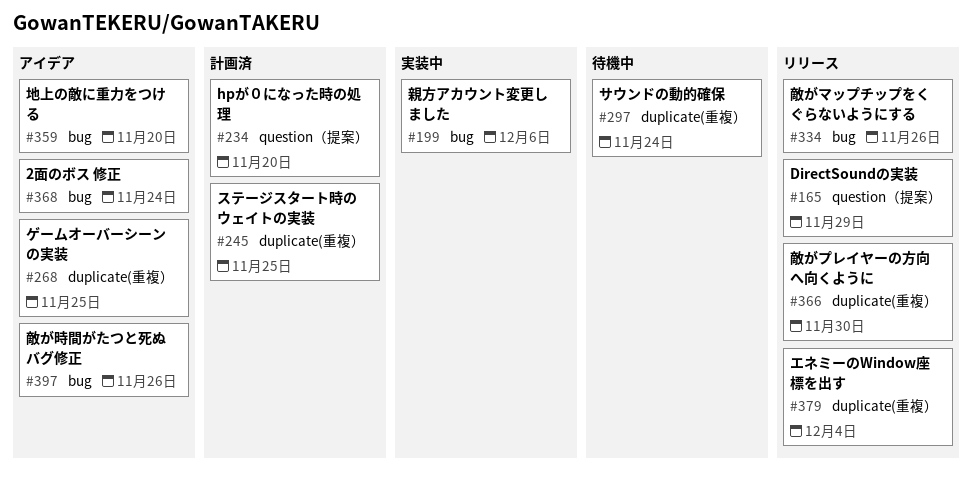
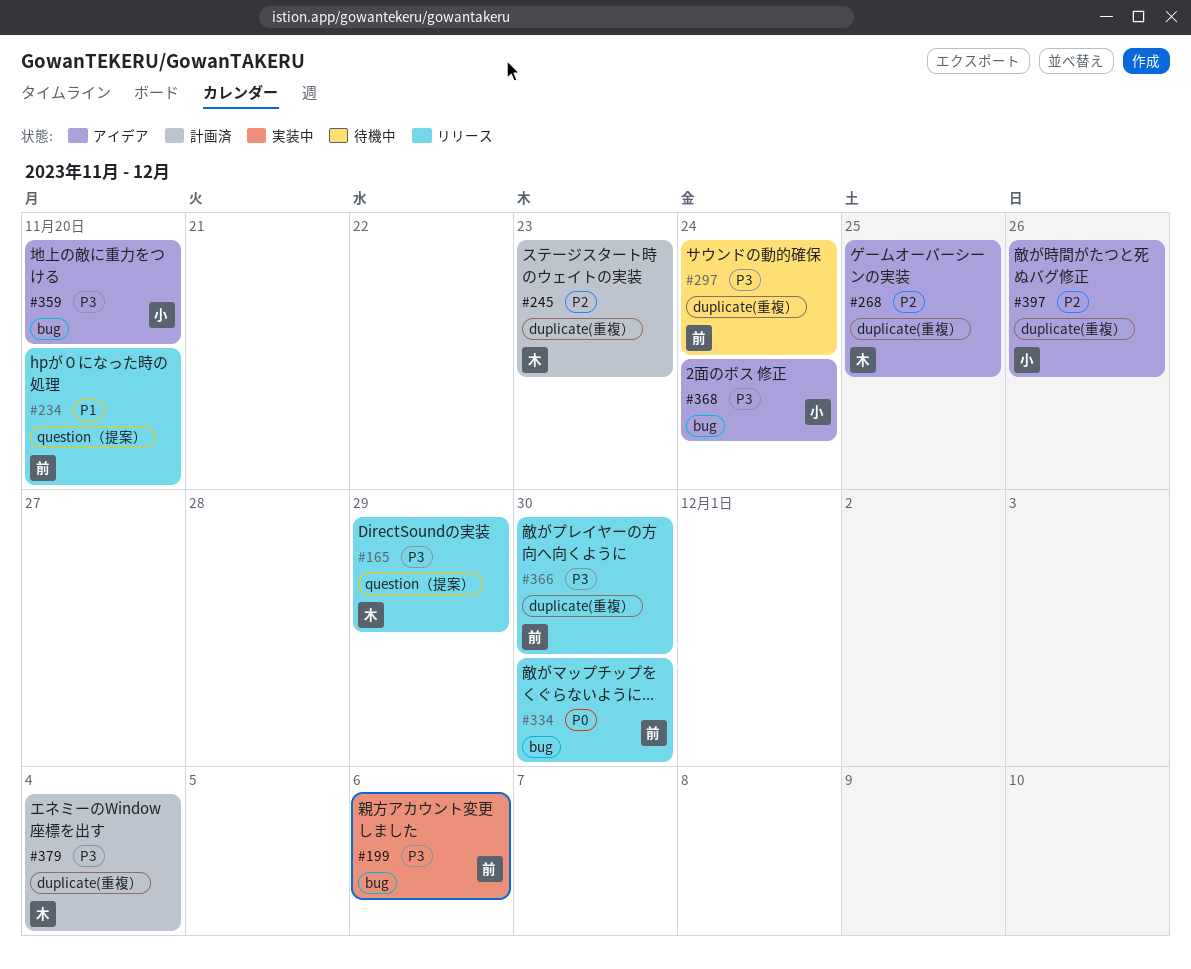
#234, status: 計画済 -> リリース
#245, due: Nov 25 -> Nov 23
#334, due: Nov 26 -> Nov 30
#379, status: リリース -> 計画済
#397, label: bug -> duplicate(重複）

